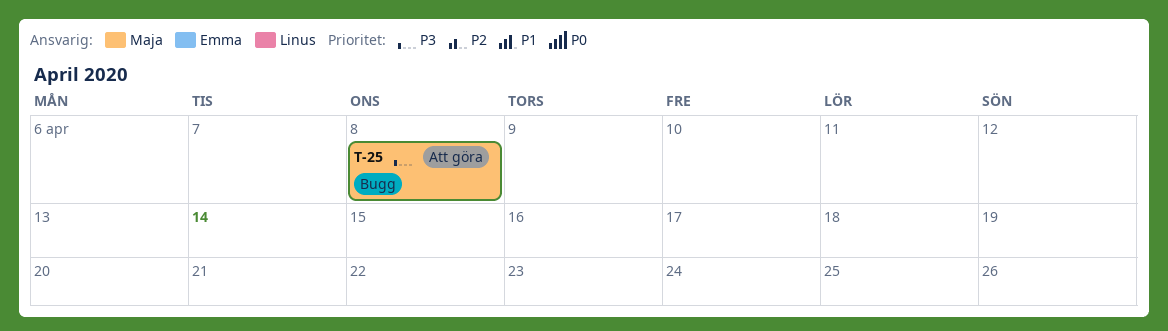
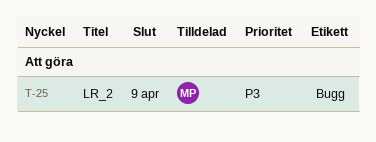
T-25, due: Apr 8 -> Apr 9

